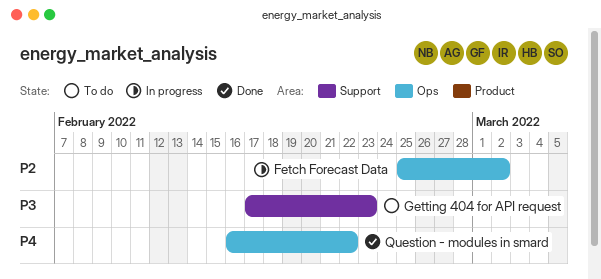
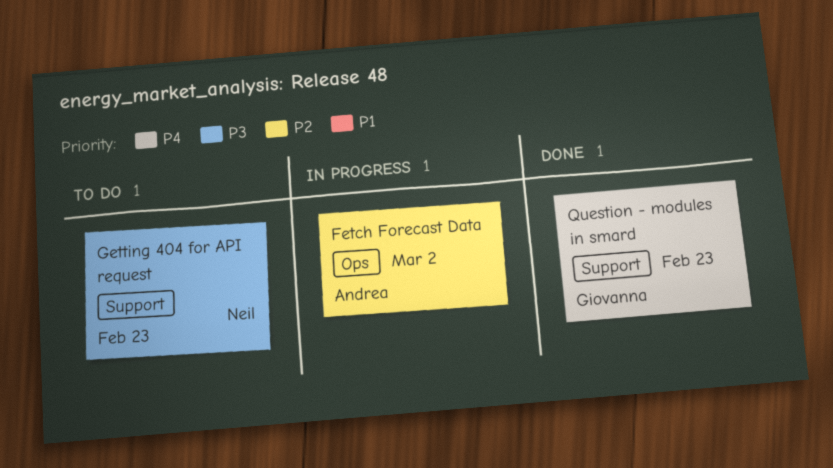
Question - modules in smard, label: Ops -> Support
Question - modules in smard, due: Feb 22 -> Feb 23

